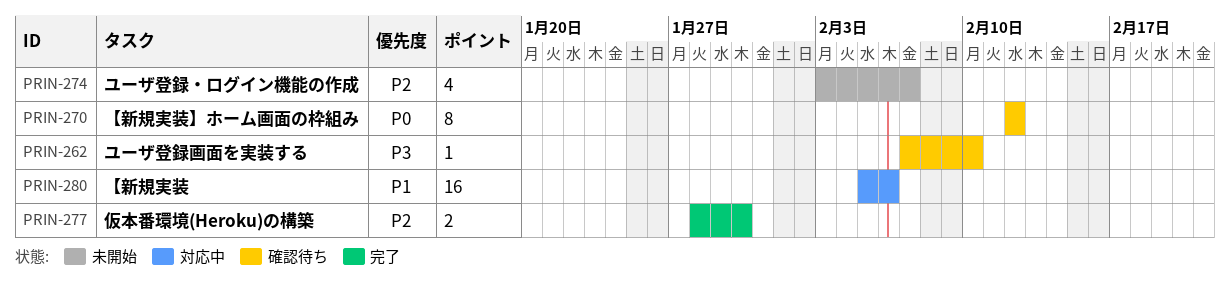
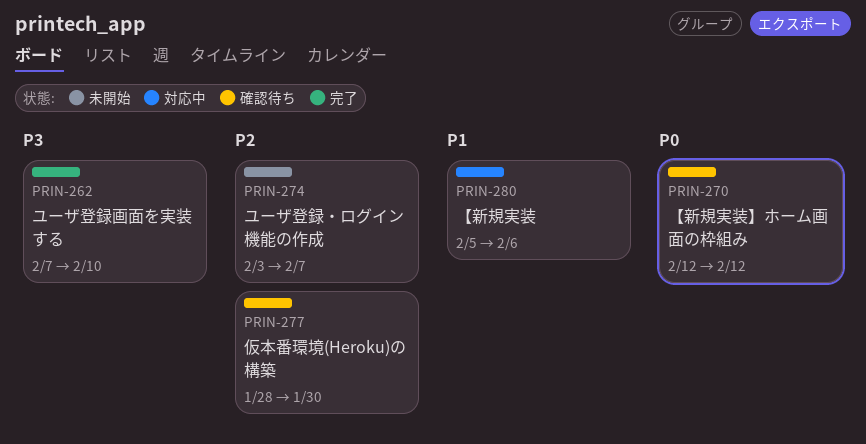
PRIN-262, status: 確認待ち -> 完了
PRIN-277, status: 完了 -> 確認待ち

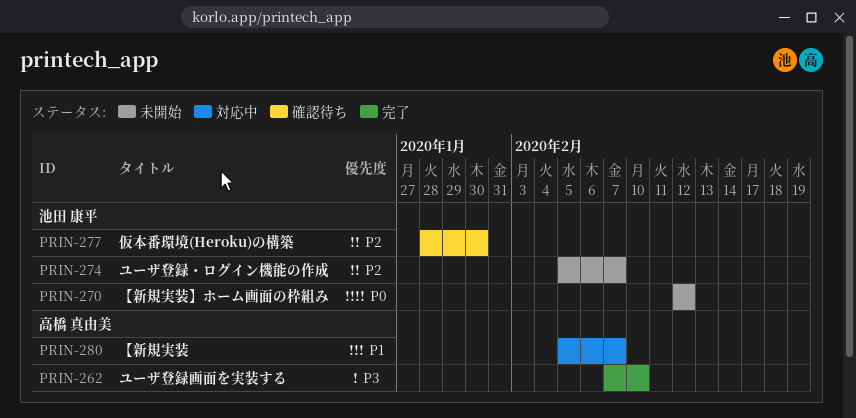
PRIN-270, status: 確認待ち -> 未開始
PRIN-274, start: Feb 3 -> Feb 5
PRIN-280, due: Feb 6 -> Feb 7

